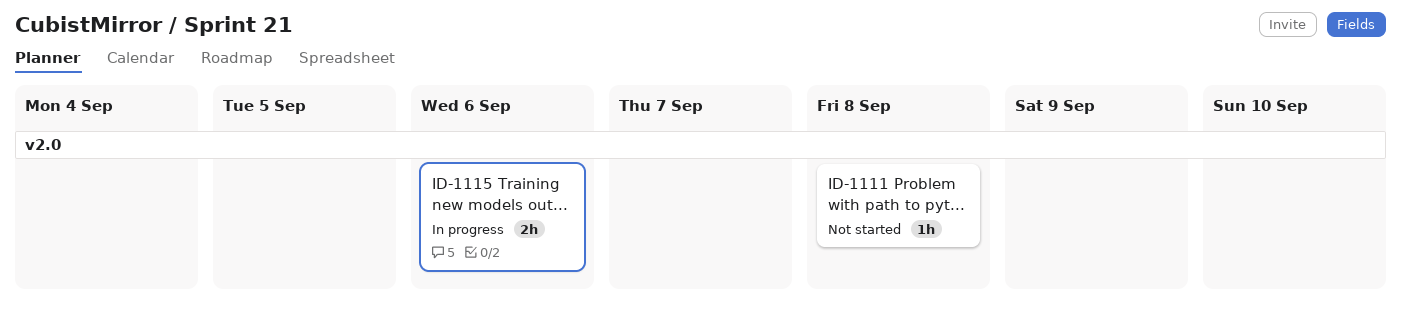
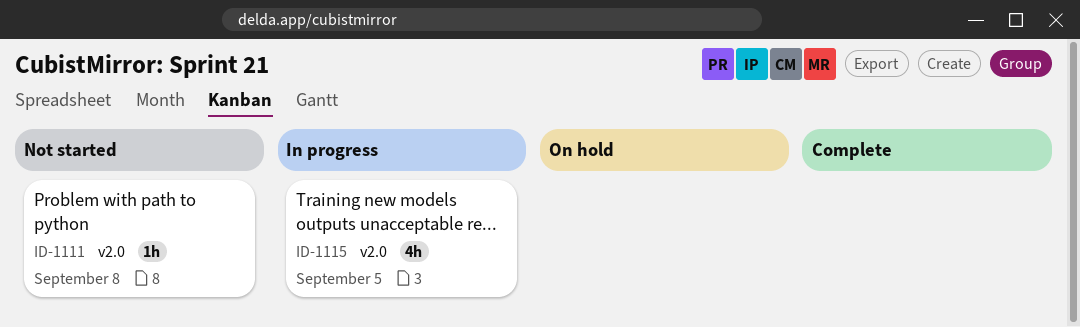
ID-1115, estimate: 2h -> 4h
ID-1115, due: Sep 6 -> Sep 5

